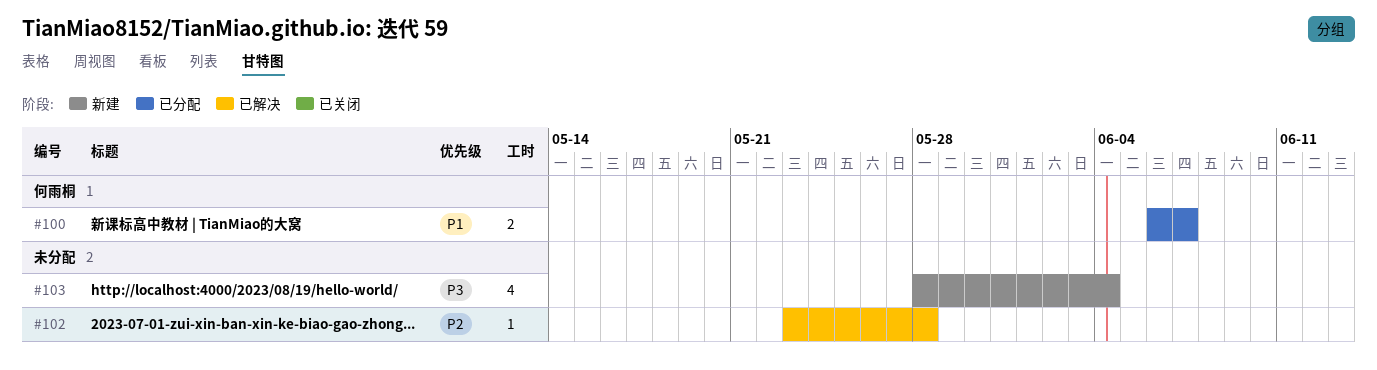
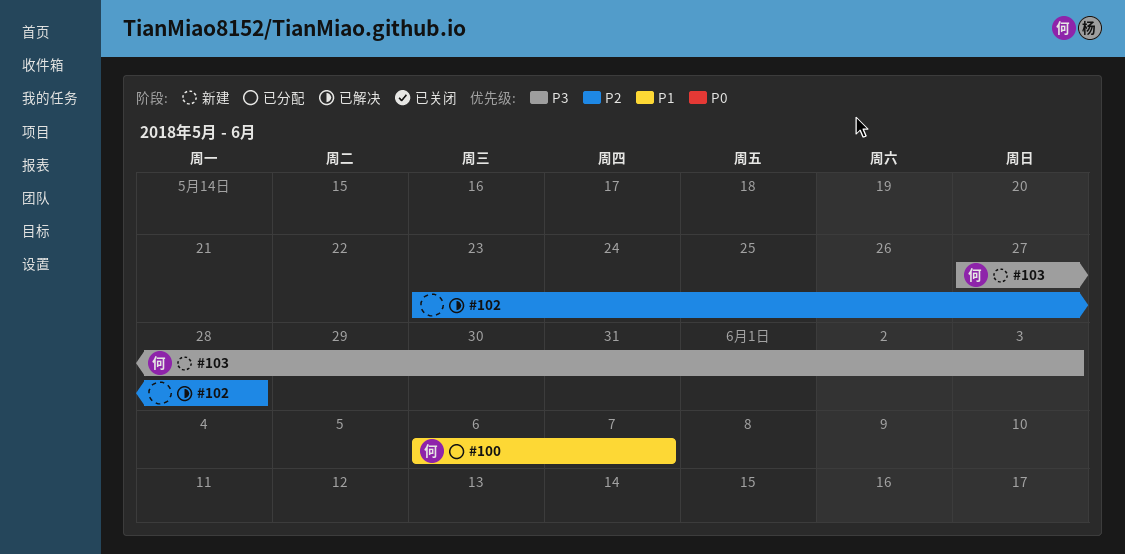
#103, owner: none -> 何雨桐
#103, start: May 28 -> May 27
#103, due: Jun 4 -> Jun 3

